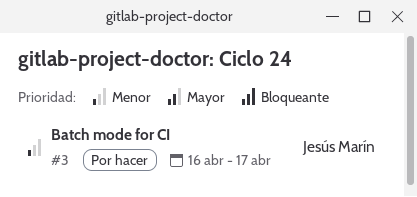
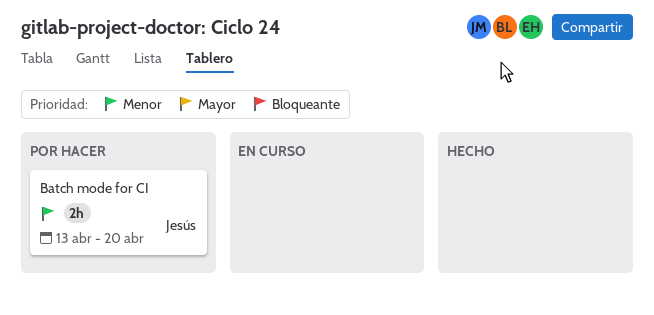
Batch mode for CI, start: Apr 16 -> Apr 13
Batch mode for CI, due: Apr 17 -> Apr 20

